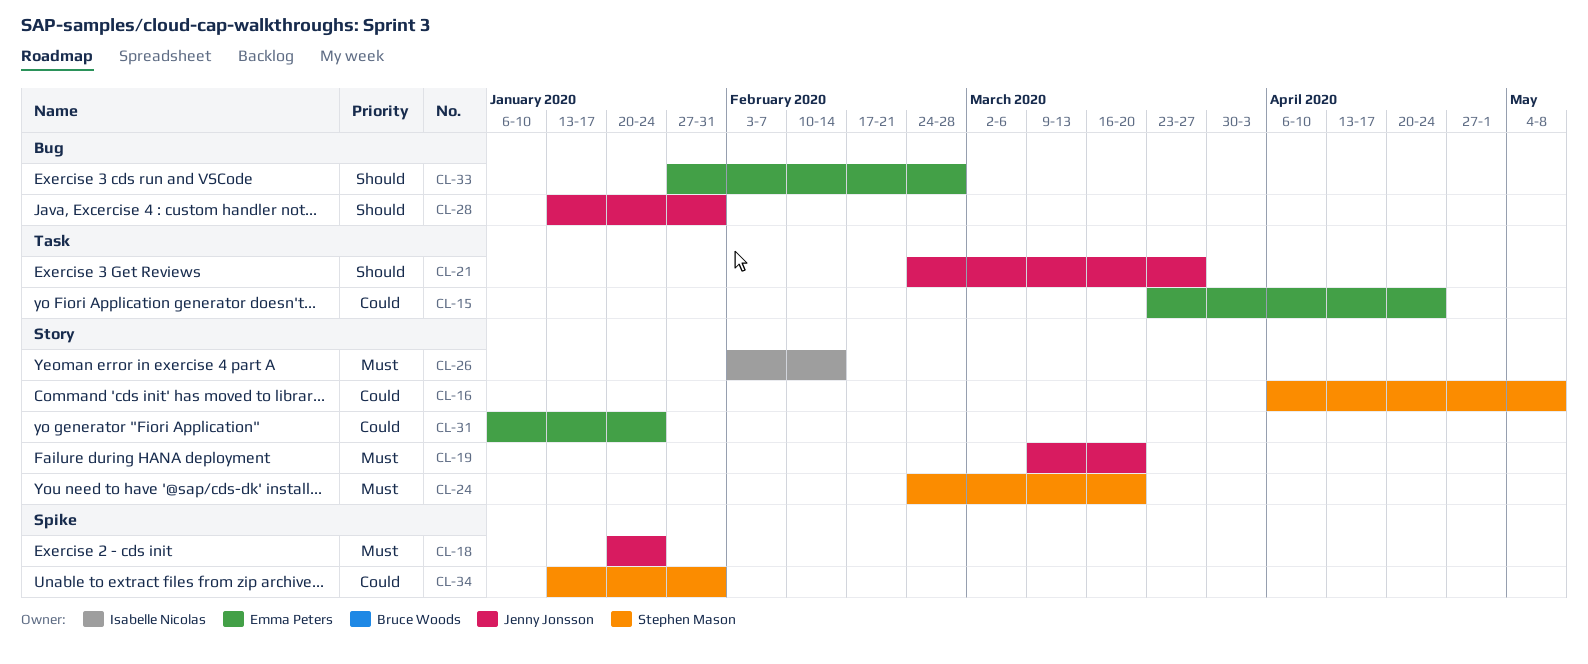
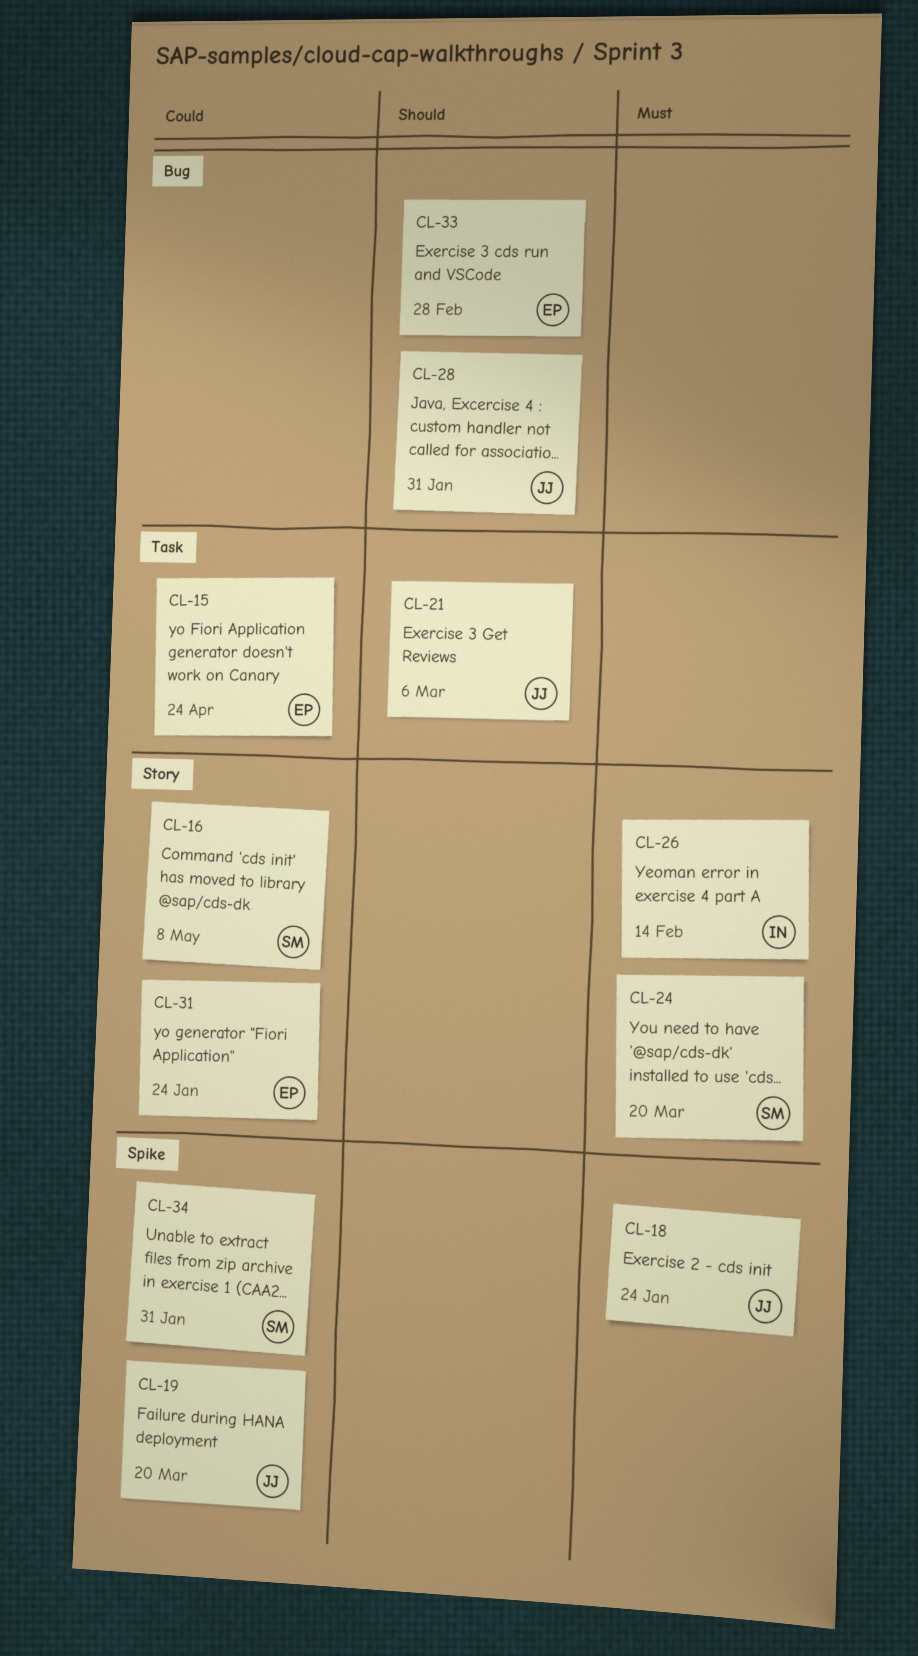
CL-19, priority: Must -> Could
CL-19, label: Story -> Spike
CL-21, due: Mar 27 -> Mar 6

